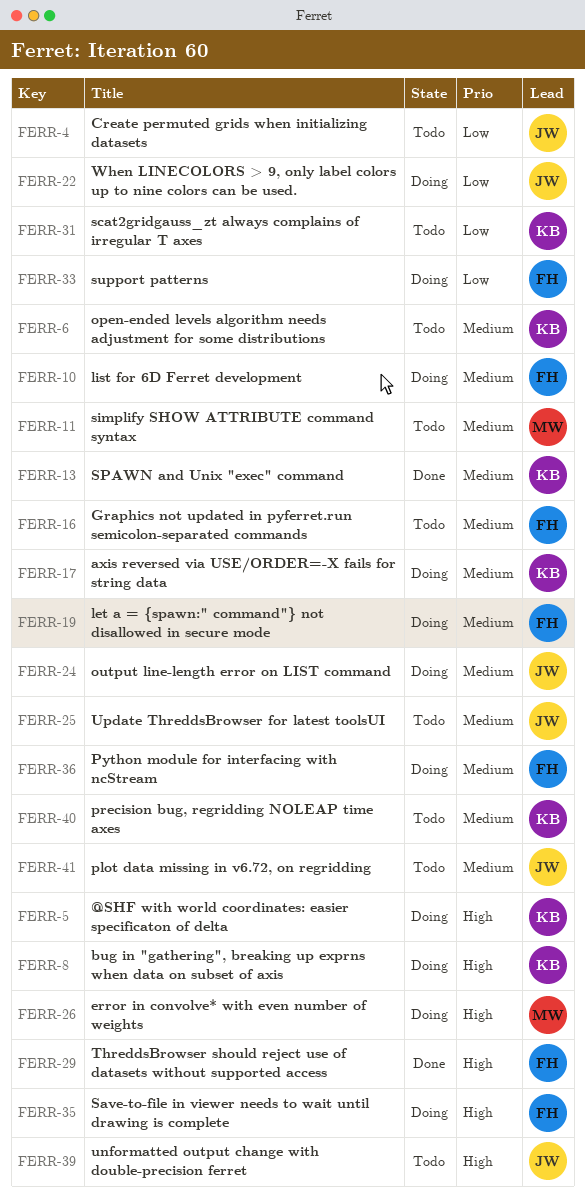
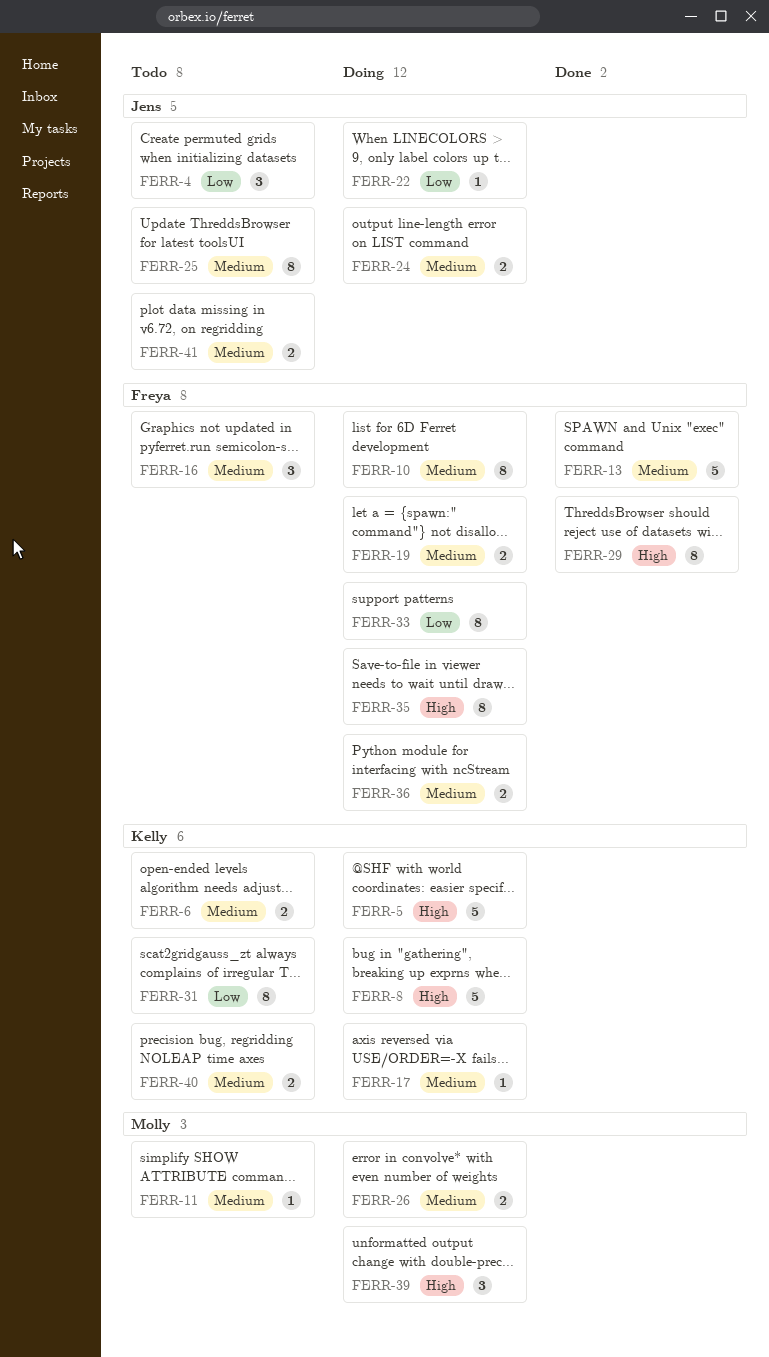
FERR-13, owner: Kelly -> Freya
FERR-26, priority: High -> Medium
FERR-39, status: Todo -> Doing
FERR-39, owner: Jens -> Molly

